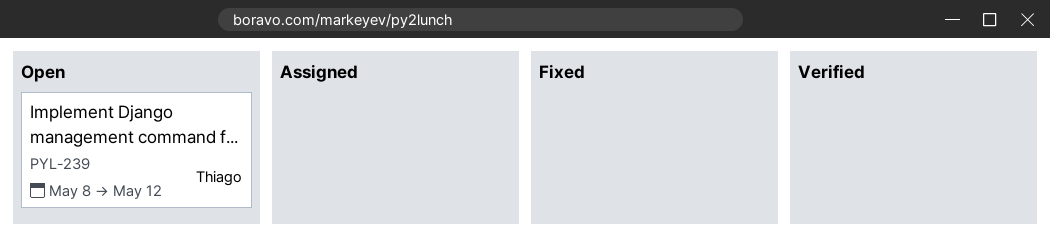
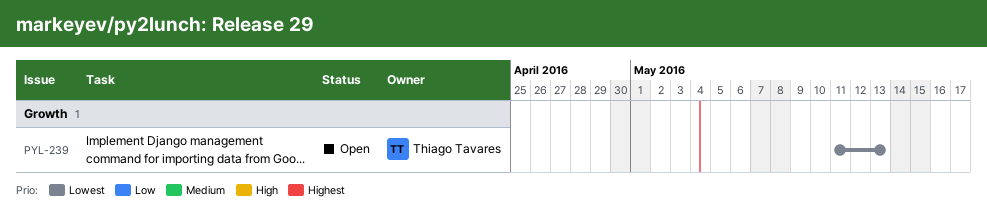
PYL-239, start: May 8 -> May 11
PYL-239, due: May 12 -> May 13

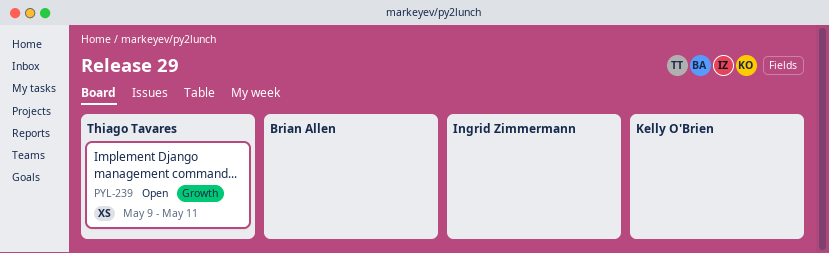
PYL-239, start: May 11 -> May 9
PYL-239, due: May 13 -> May 11

